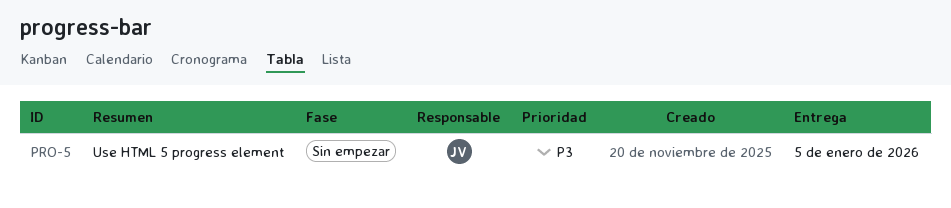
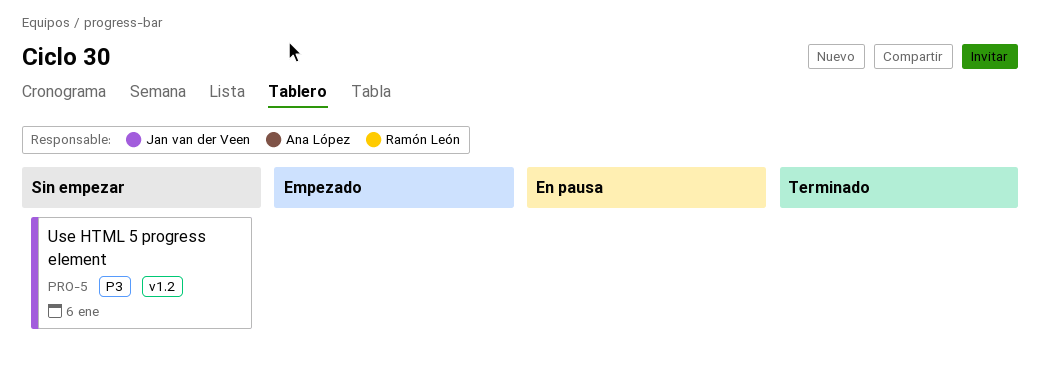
PRO-5, due: Jan 5 -> Jan 6

